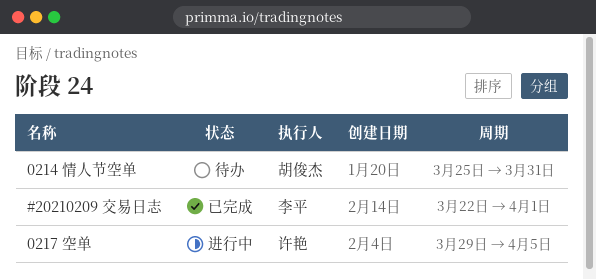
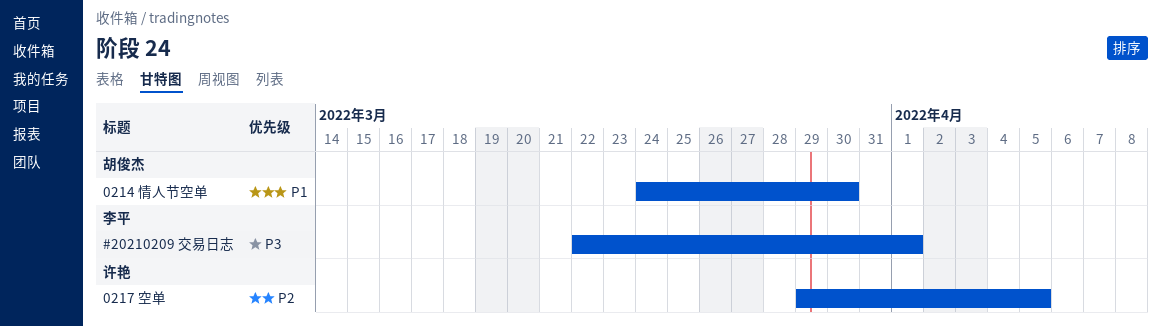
0214 情人节空单, start: Mar 25 -> Mar 24
0214 情人节空单, due: Mar 31 -> Mar 30

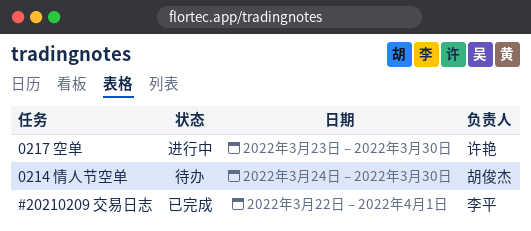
0217 空单, start: Mar 29 -> Mar 23
0217 空单, due: Apr 5 -> Mar 30

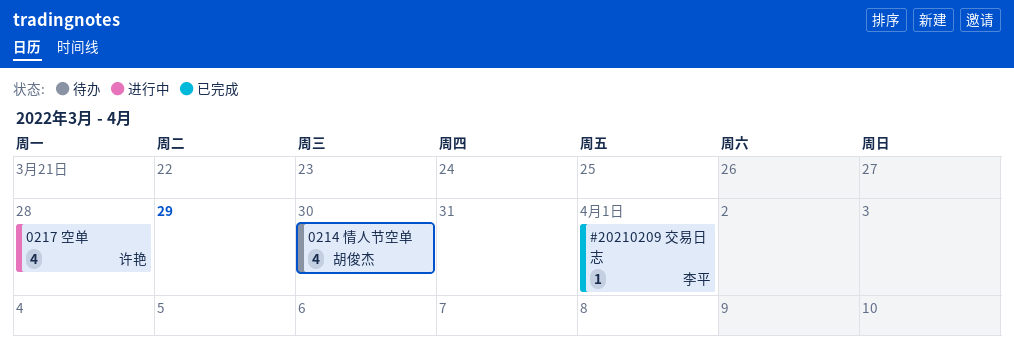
0217 空单, due: Mar 30 -> Mar 28

